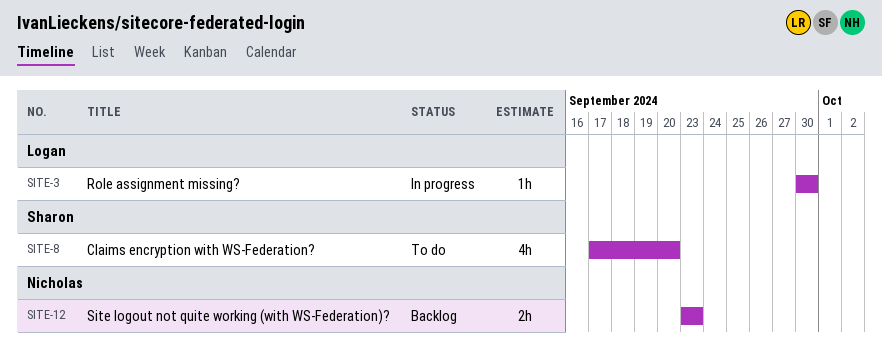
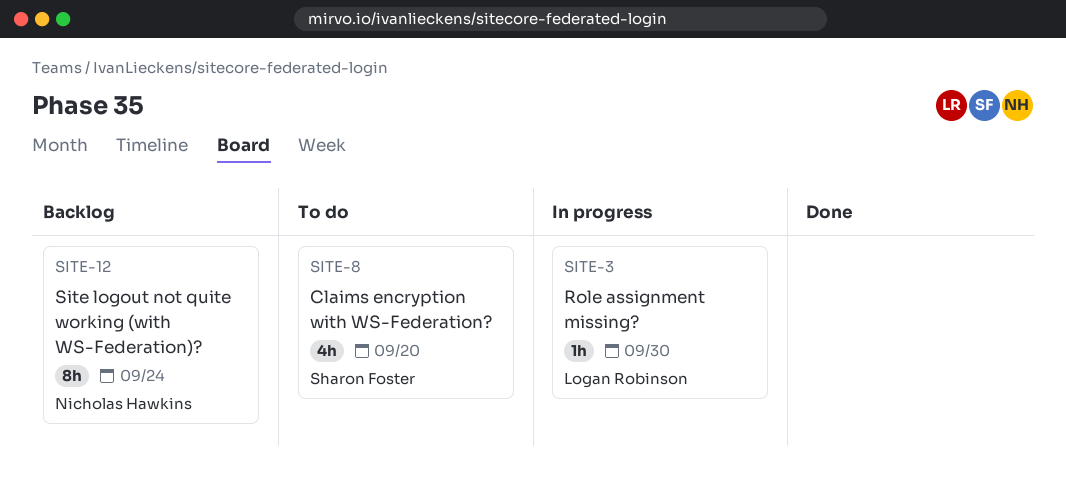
SITE-12, estimate: 2h -> 8h
SITE-12, due: Sep 23 -> Sep 24

